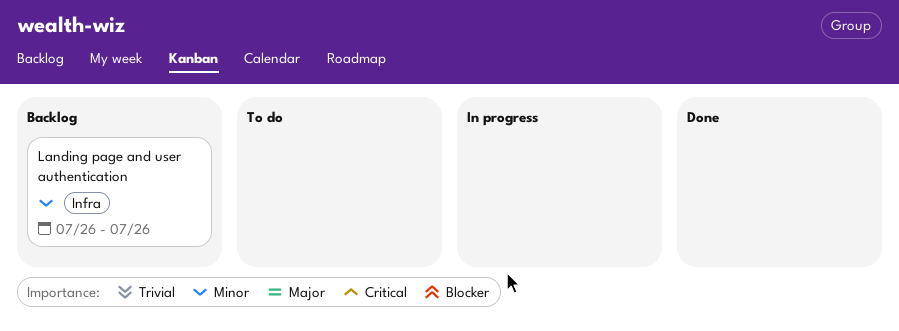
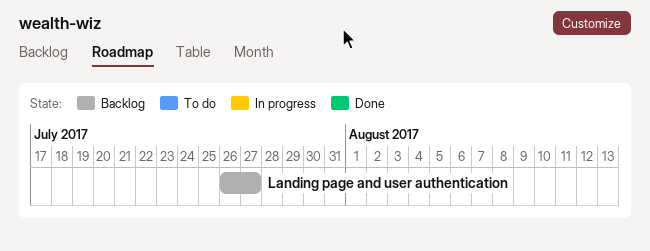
Landing page and user authentication, due: Jul 26 -> Jul 27

